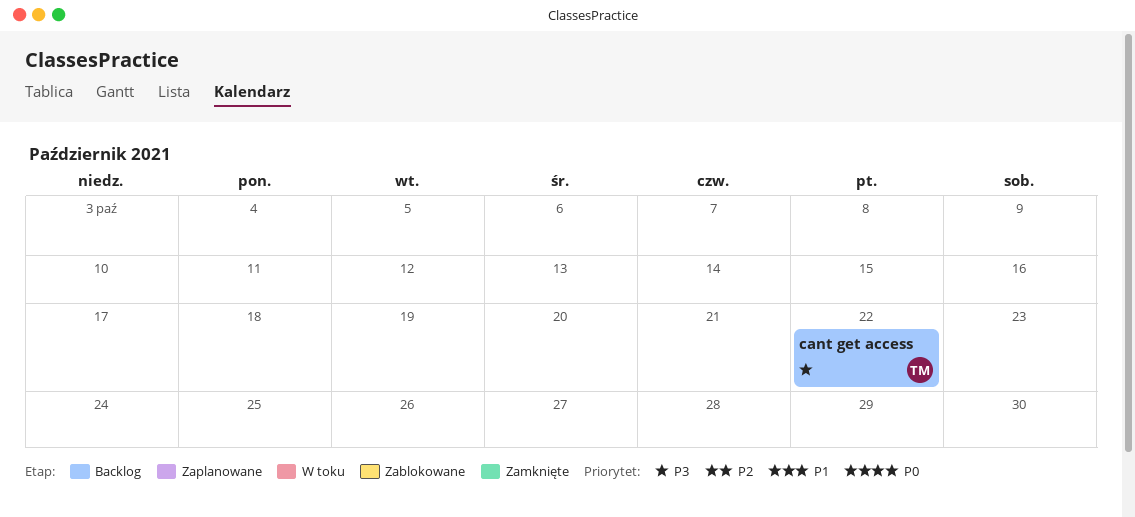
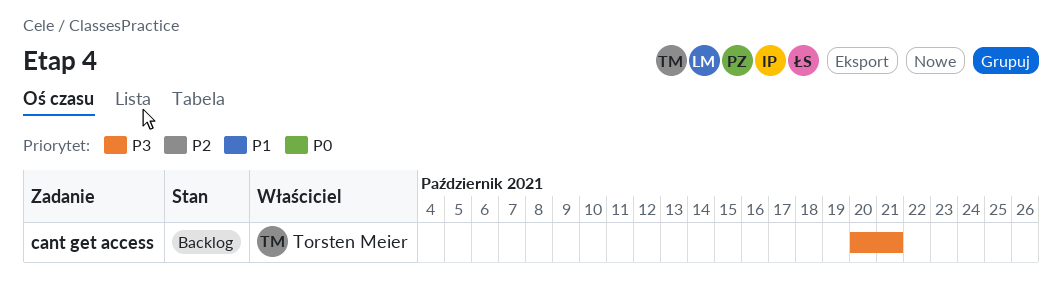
cant get access, due: Oct 22 -> Oct 21

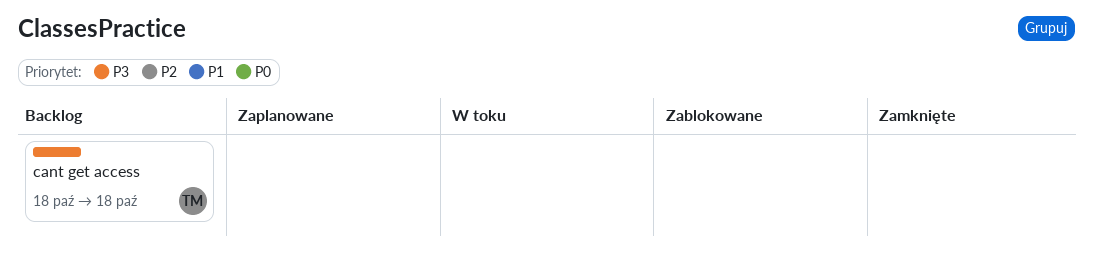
cant get access, start: Oct 20 -> Oct 18
cant get access, due: Oct 21 -> Oct 18

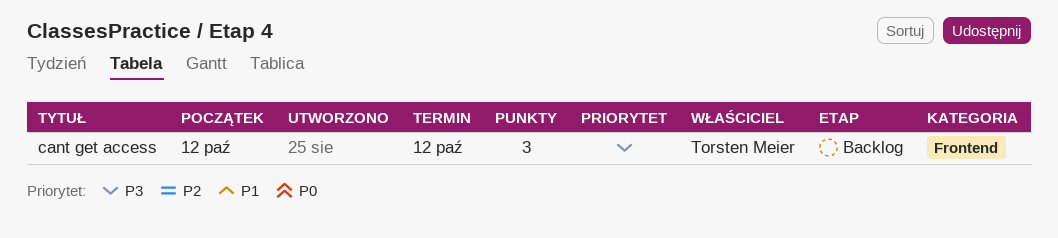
cant get access, start: Oct 18 -> Oct 12
cant get access, due: Oct 18 -> Oct 12

